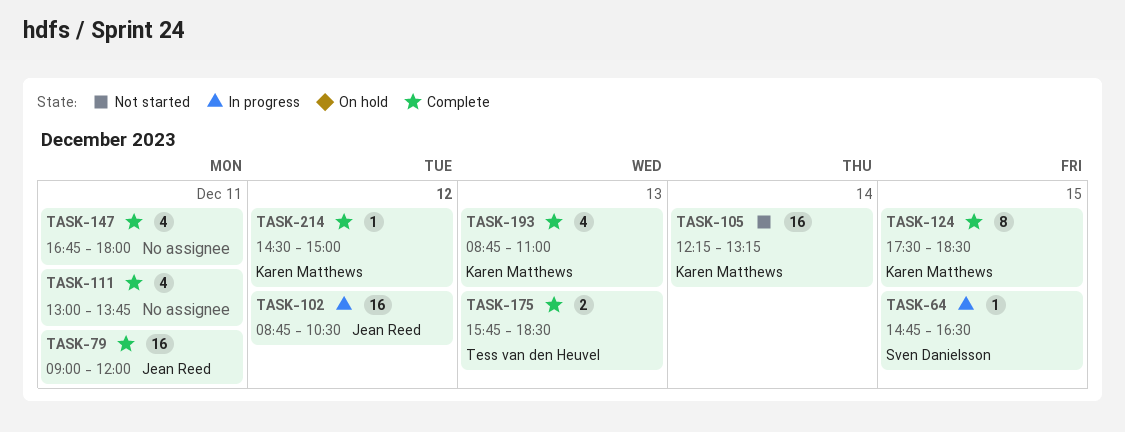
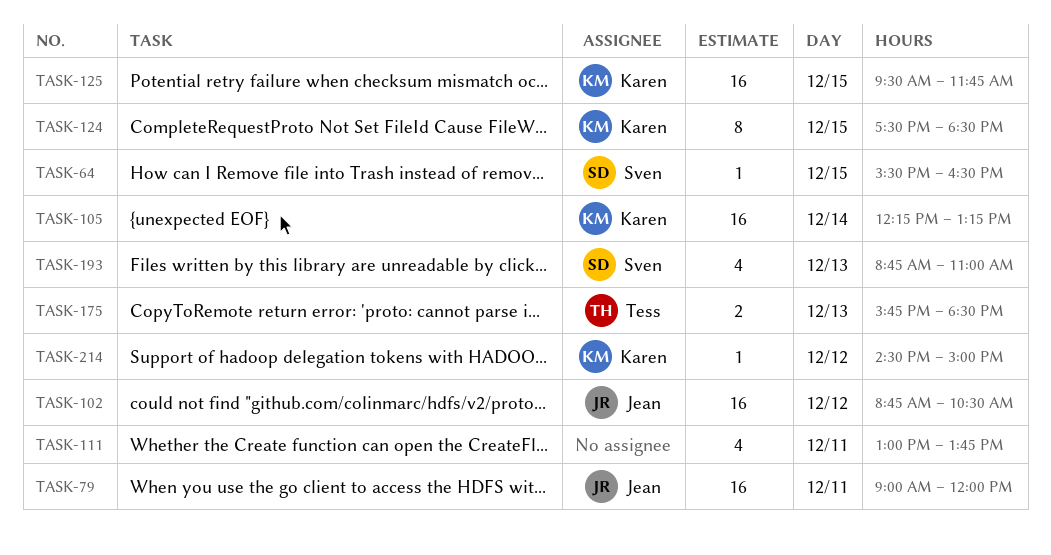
TASK-64, begins: 14:45 -> 15:30
TASK-125: none -> present
TASK-147: present -> none
TASK-193, owner: Karen Matthews -> Sven Danielsson

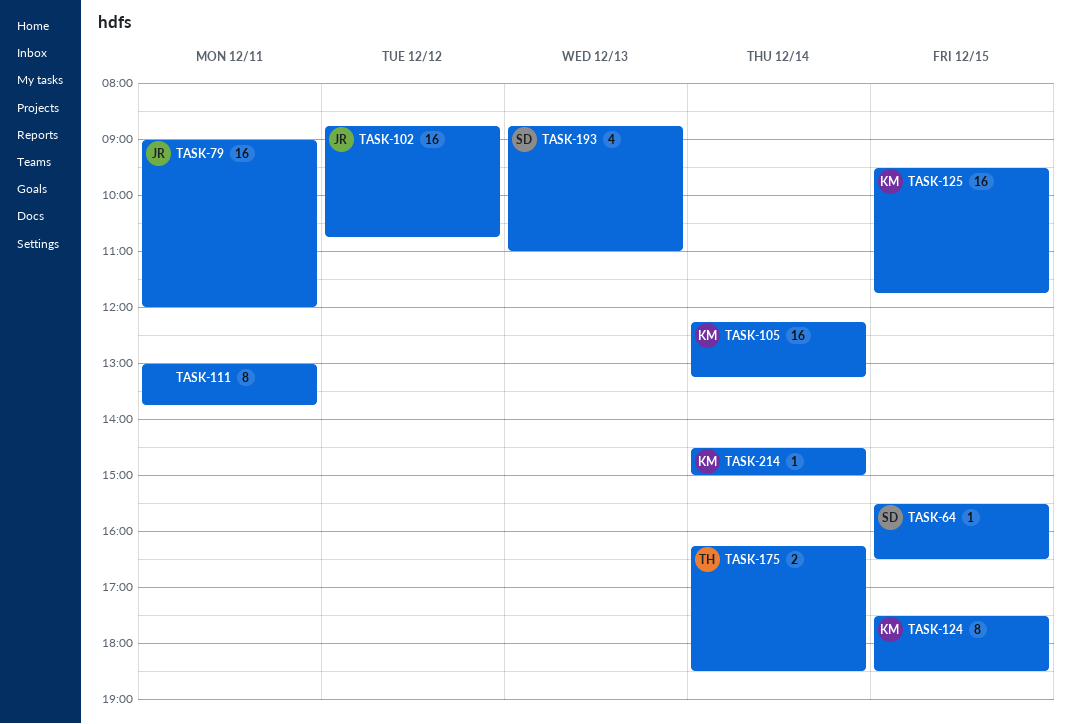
TASK-102, ends: 10:30 -> 10:45
TASK-111, estimate: 4 -> 8
TASK-175, day: Dec 13 -> Dec 14
TASK-175, begins: 15:45 -> 16:15
TASK-214, day: Dec 12 -> Dec 14

